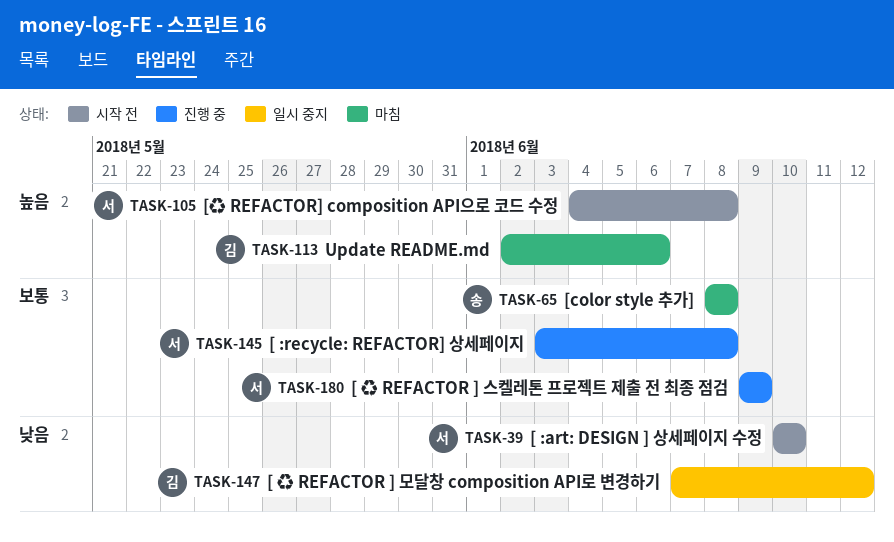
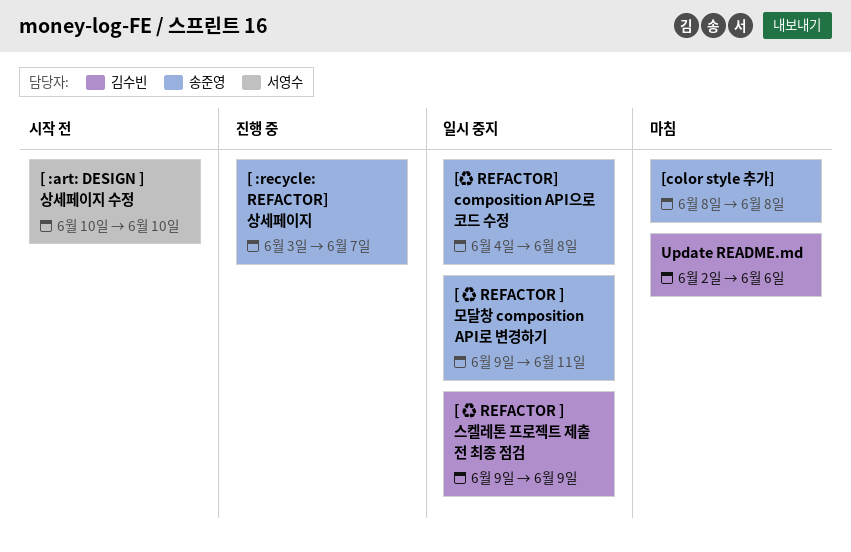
[ :recycle: REFACTOR] 상세페이지, owner: 서영수 -> 송준영
[ :recycle: REFACTOR] 상세페이지, due: Jun 8 -> Jun 7
[ ♻ REFACTOR ] 모달창 composition API로 변경하기, owner: 김수빈 -> 송준영
[ ♻ REFACTOR ] 모달창 composition API로 변경하기, start: Jun 7 -> Jun 9
[ ♻ REFACTOR ] 모달창 composition API로 변경하기, due: Jun 12 -> Jun 11
[ ♻ REFACTOR ] 스켈레톤 프로젝트 제출 전 최종 점검, status: 진행 중 -> 일시 중지
[ ♻ REFACTOR ] 스켈레톤 프로젝트 제출 전 최종 점검, owner: 서영수 -> 김수빈
[♻ REFACTOR] composition API으로 코드 수정, status: 시작 전 -> 일시 중지
[♻ REFACTOR] composition API으로 코드 수정, owner: 서영수 -> 송준영

